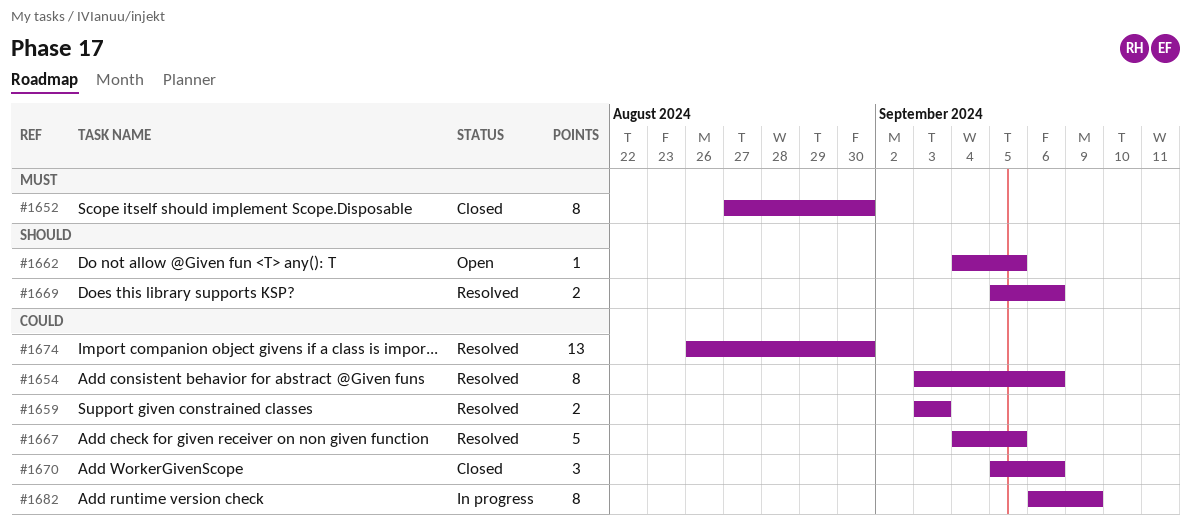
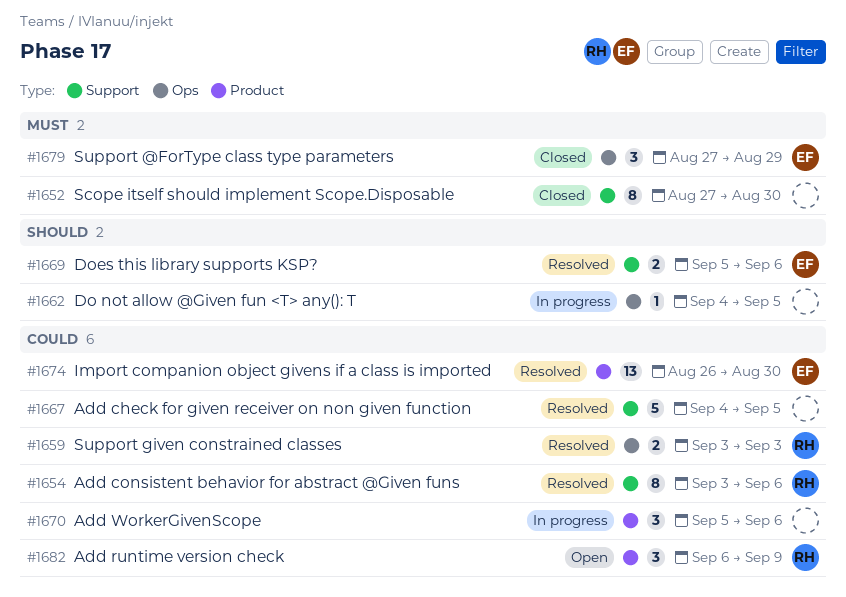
#1662, status: Open -> In progress
#1670, status: Closed -> In progress
#1679: none -> present
#1682, status: In progress -> Open
#1682, estimate: 8 -> 3

